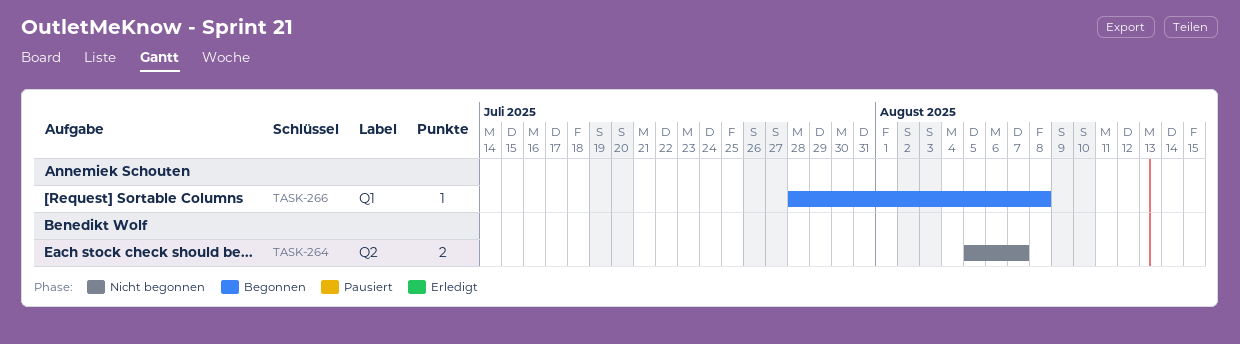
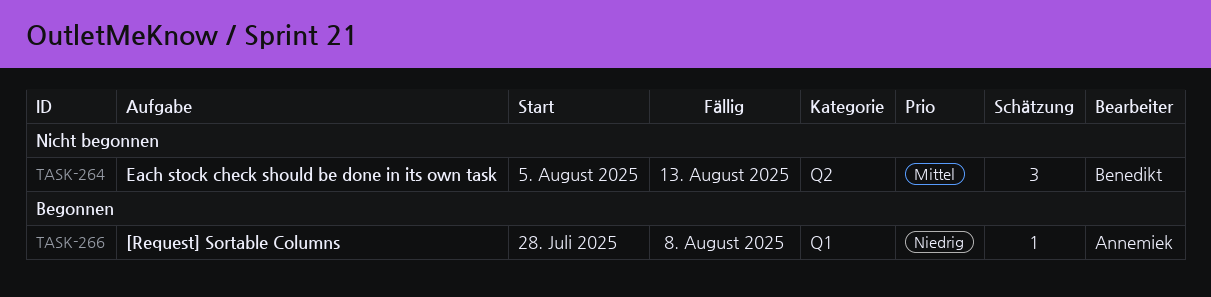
TASK-264, estimate: 2 -> 3
TASK-264, due: Aug 7 -> Aug 13

